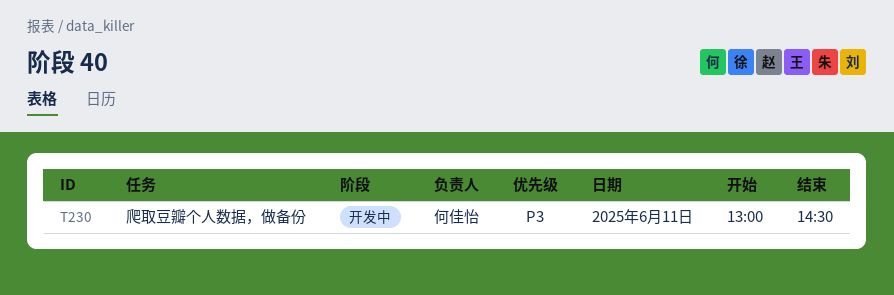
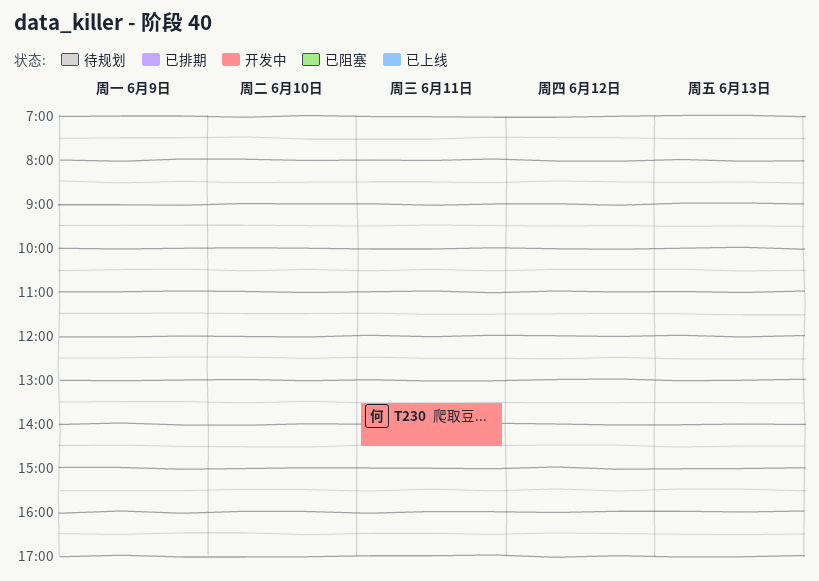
T230, begins: 13:00 -> 13:30

